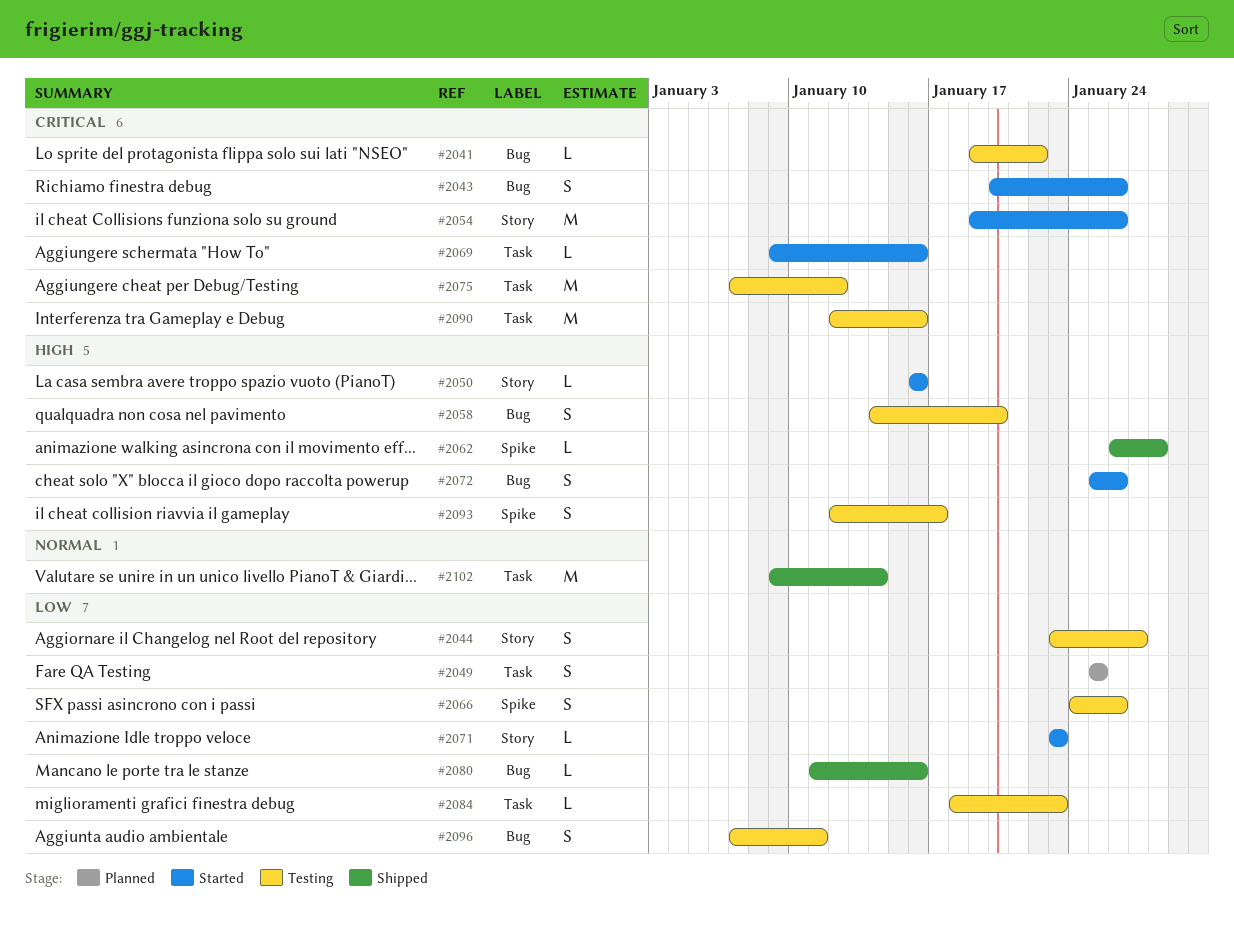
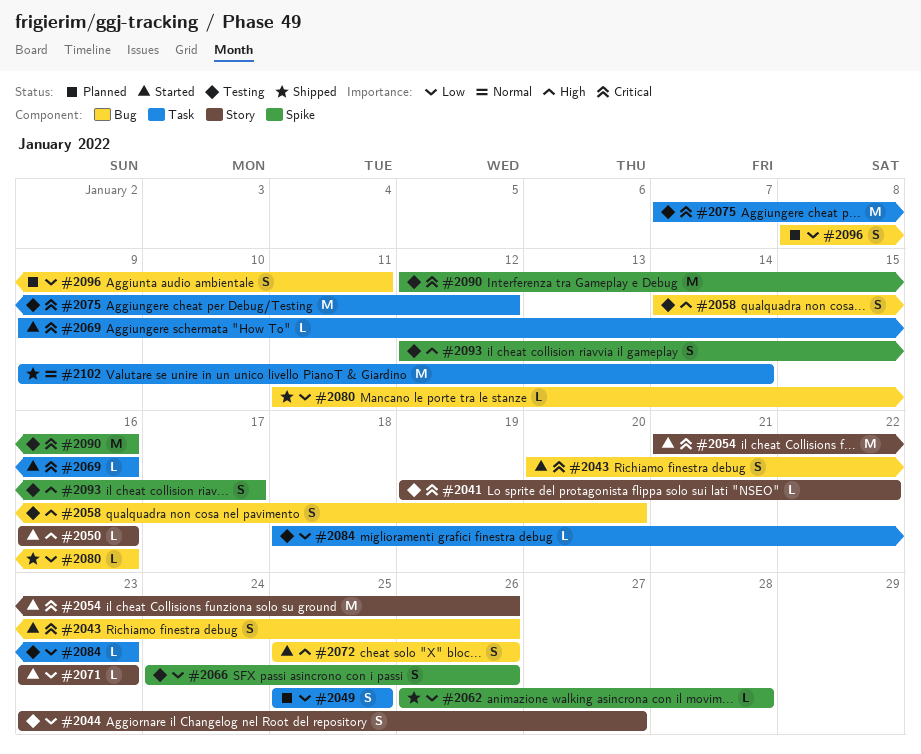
#2041, label: Bug -> Story
#2054, start: Jan 19 -> Jan 21
#2062, priority: High -> Low
#2090, label: Task -> Spike
#2096, status: Testing -> Planned
#2096, start: Jan 7 -> Jan 8

